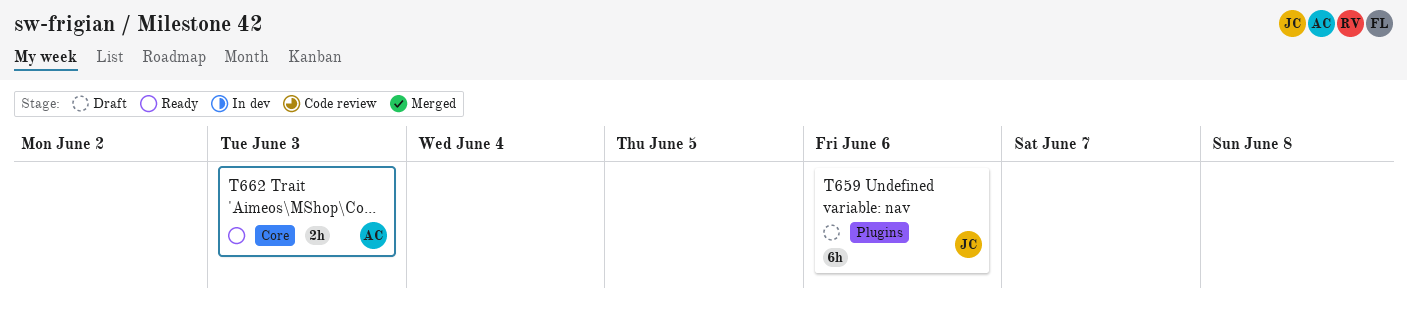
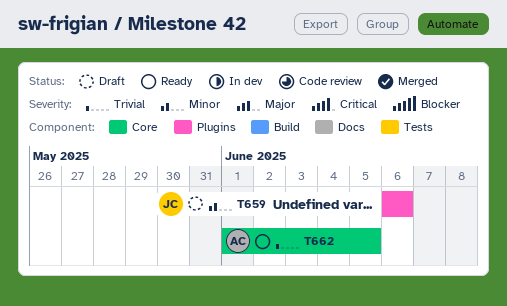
T662, due: Jun 3 -> Jun 5

